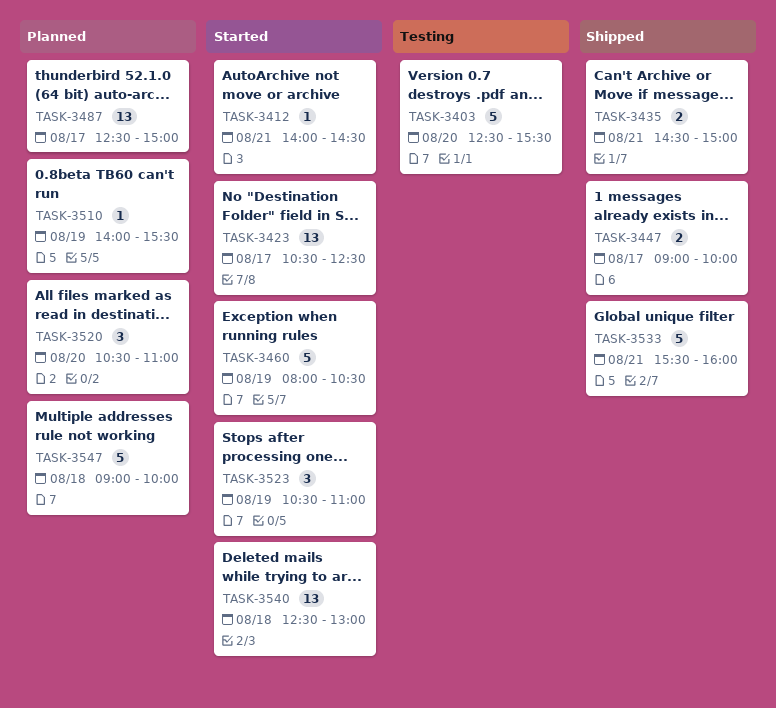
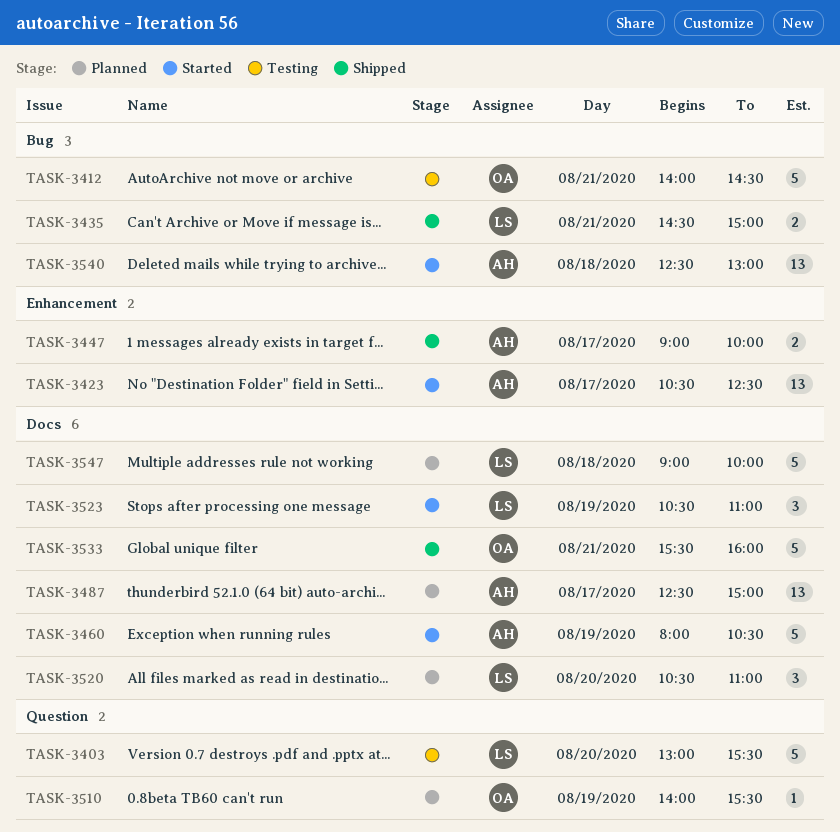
TASK-3403, begins: 12:30 -> 13:00
TASK-3412, status: Started -> Testing
TASK-3412, estimate: 1 -> 5

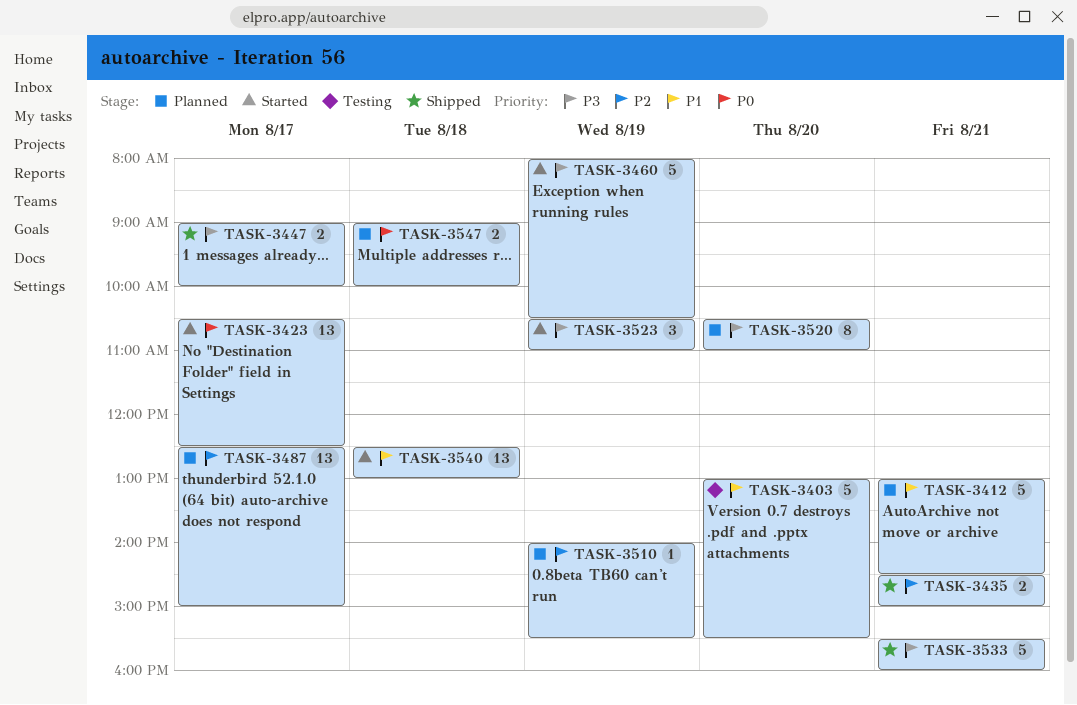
TASK-3412, status: Testing -> Planned
TASK-3412, begins: 14:00 -> 13:00
TASK-3520, estimate: 3 -> 8
TASK-3547, estimate: 5 -> 2

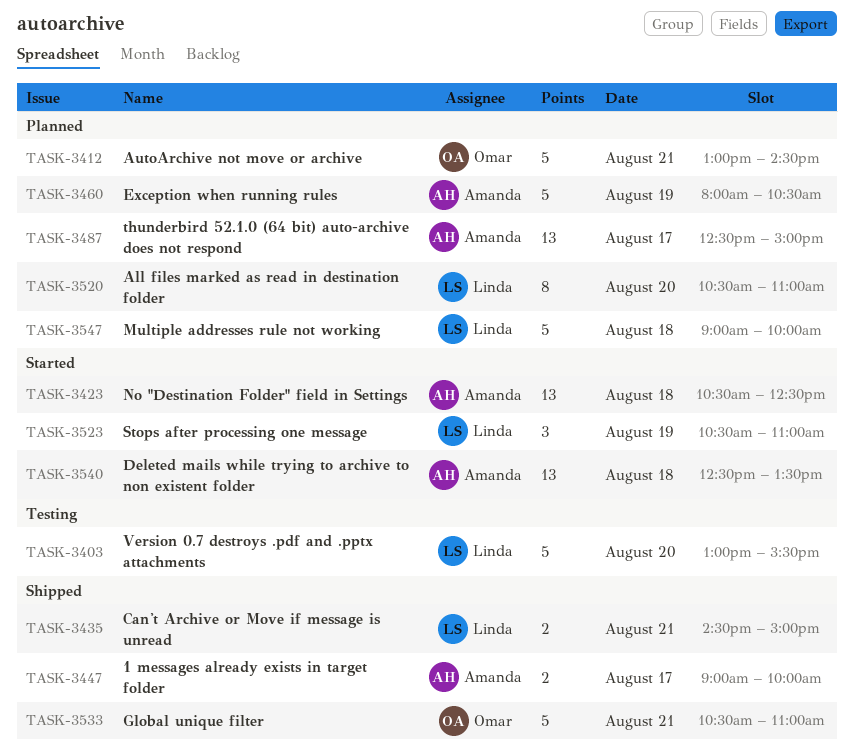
TASK-3423, day: Aug 17 -> Aug 18
TASK-3460, status: Started -> Planned
TASK-3510: present -> none
TASK-3533, begins: 15:30 -> 10:30
TASK-3533, ends: 16:00 -> 11:00
TASK-3540, ends: 13:00 -> 13:30
TASK-3547, estimate: 2 -> 5

